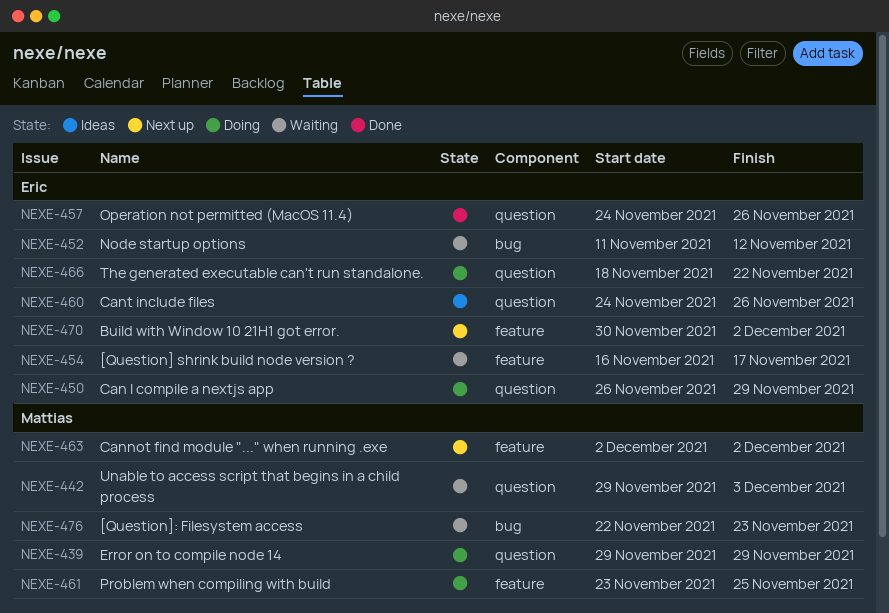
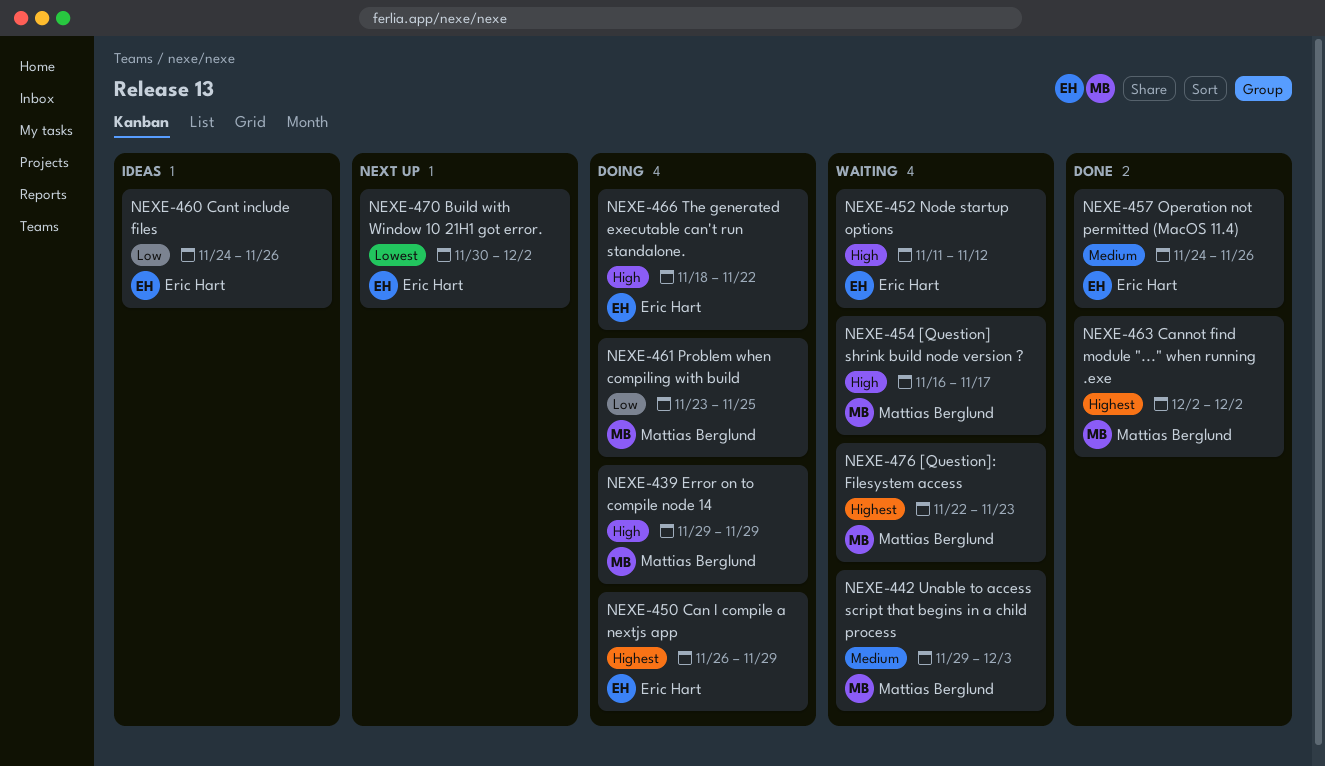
NEXE-454, owner: Eric Hart -> Mattias Berglund
NEXE-463, status: Next up -> Done

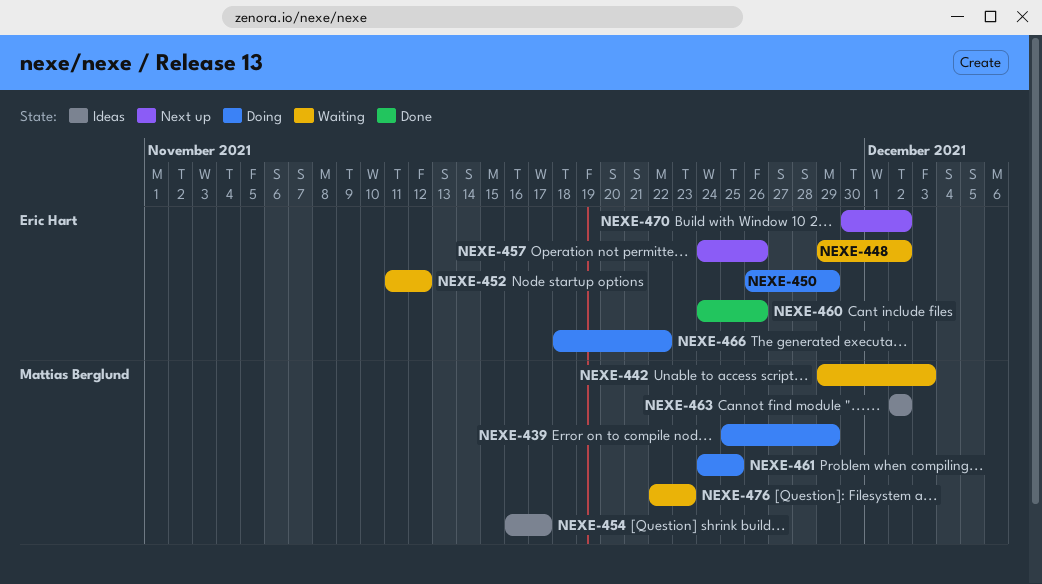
NEXE-439, start: Nov 29 -> Nov 25
NEXE-448: none -> present
NEXE-454, status: Waiting -> Ideas
NEXE-457, status: Done -> Next up
NEXE-460, status: Ideas -> Done
NEXE-461, start: Nov 23 -> Nov 24
NEXE-463, status: Done -> Ideas

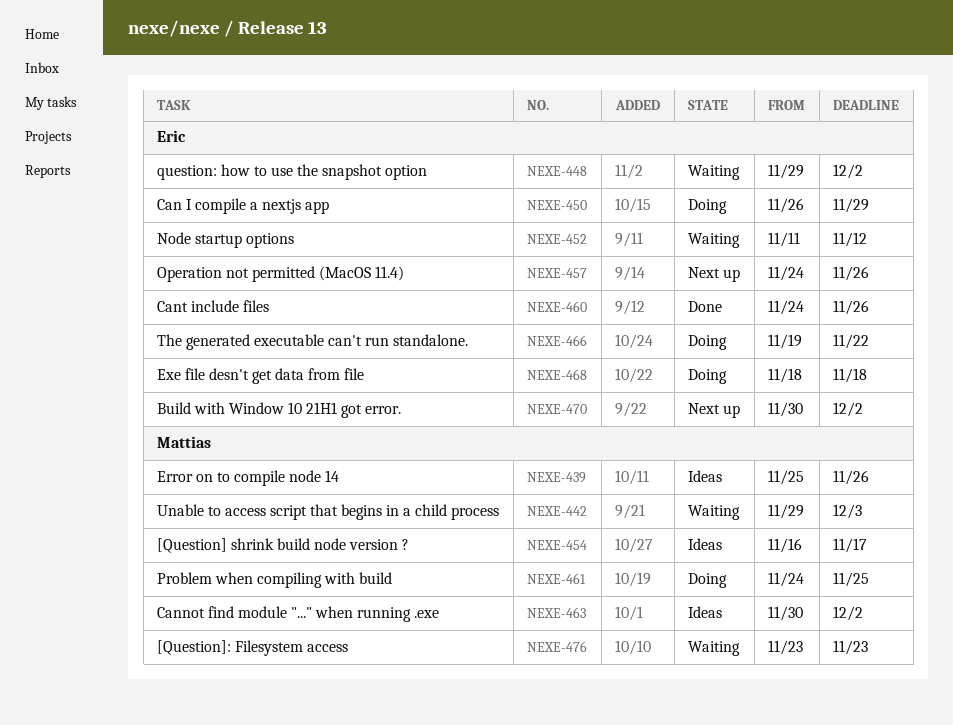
NEXE-439, status: Doing -> Ideas
NEXE-439, due: Nov 29 -> Nov 26
NEXE-463, start: Dec 2 -> Nov 30
NEXE-466, start: Nov 18 -> Nov 19
NEXE-468: none -> present
NEXE-476, start: Nov 22 -> Nov 23

